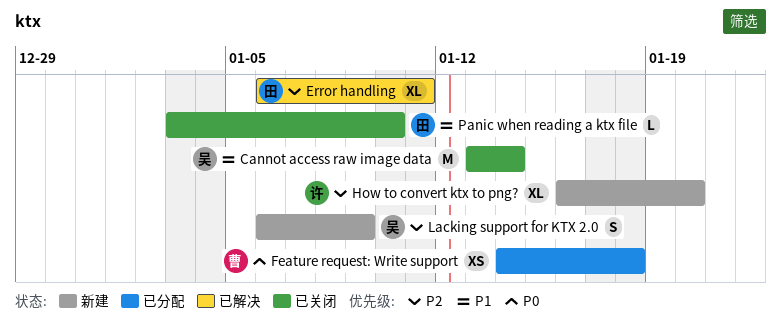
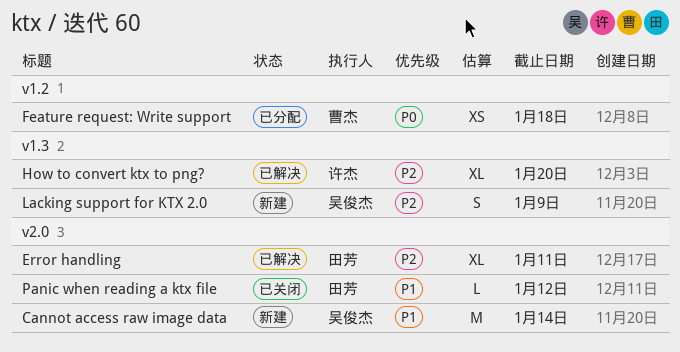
Cannot access raw image data, status: 已关闭 -> 新建
How to convert ktx to png?, status: 新建 -> 已解决
Panic when reading a ktx file, due: Jan 10 -> Jan 12

